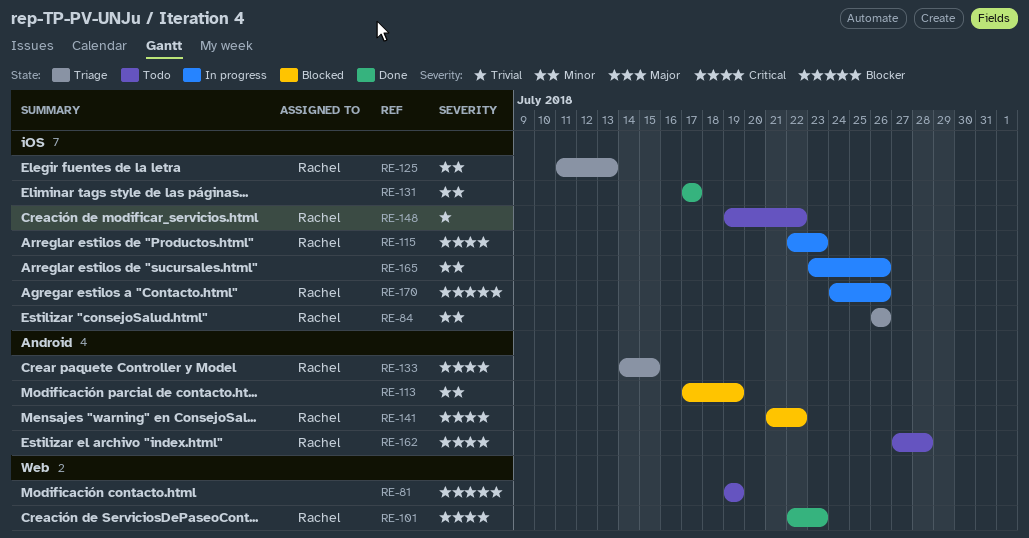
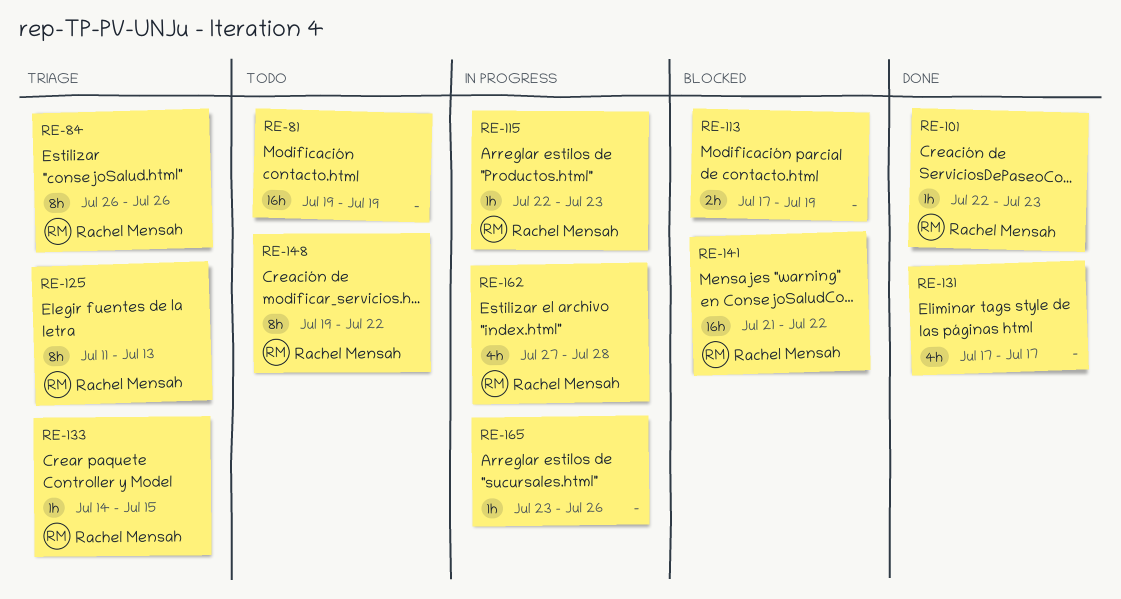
RE-162, status: Todo -> In progress
RE-170: present -> none

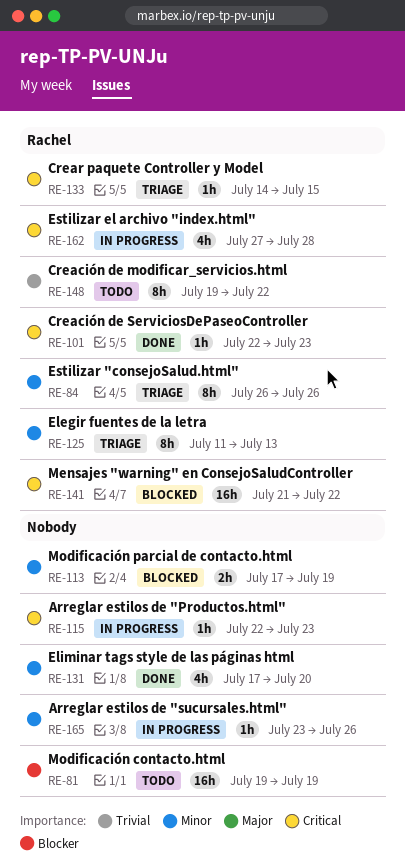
RE-115, owner: Rachel Mensah -> none
RE-131, due: Jul 17 -> Jul 20

